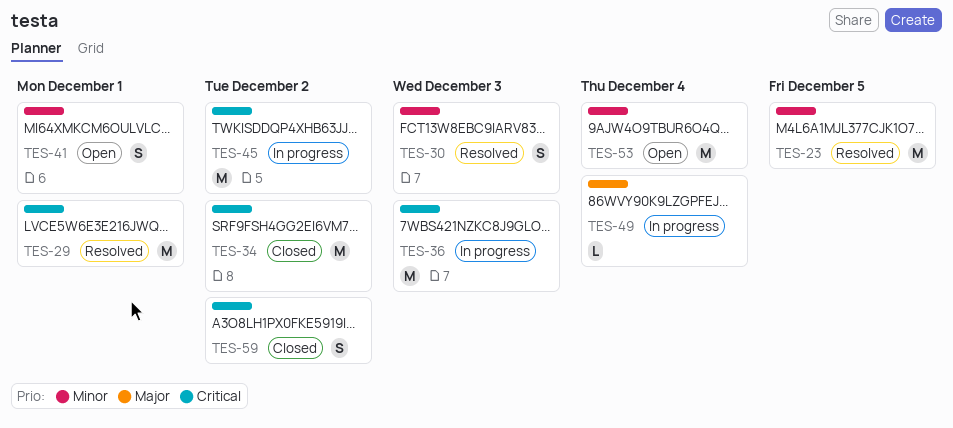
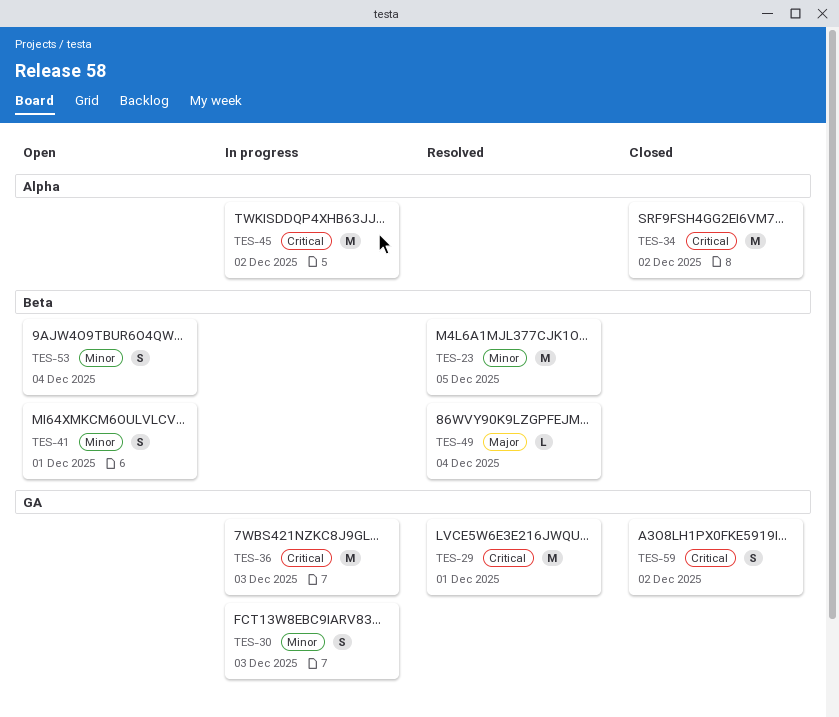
TES-30, status: Resolved -> In progress
TES-49, status: In progress -> Resolved
TES-53, estimate: M -> S

